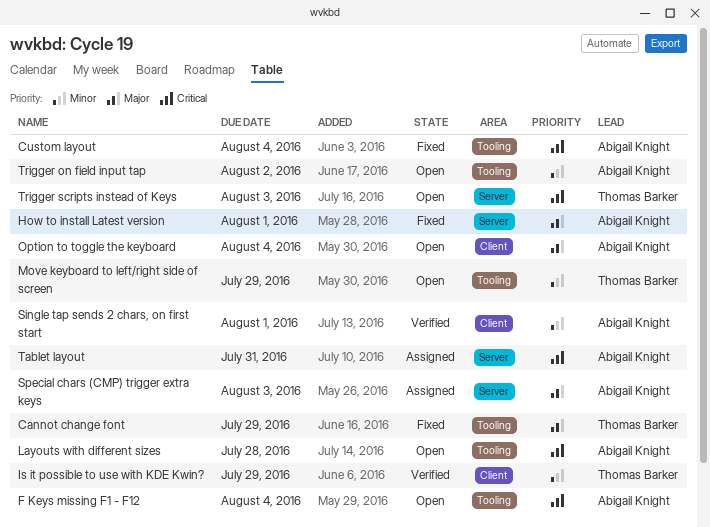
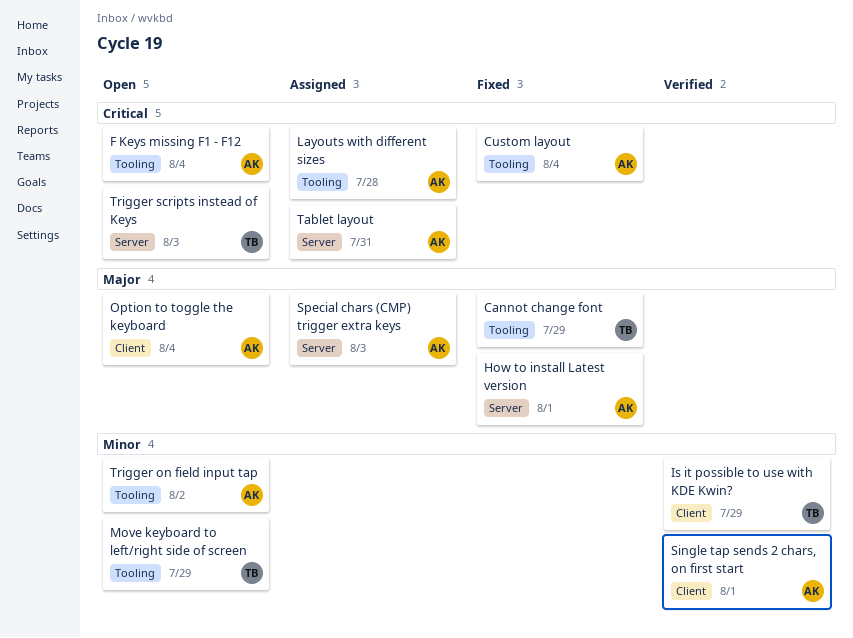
Layouts with different sizes, status: Open -> Assigned

